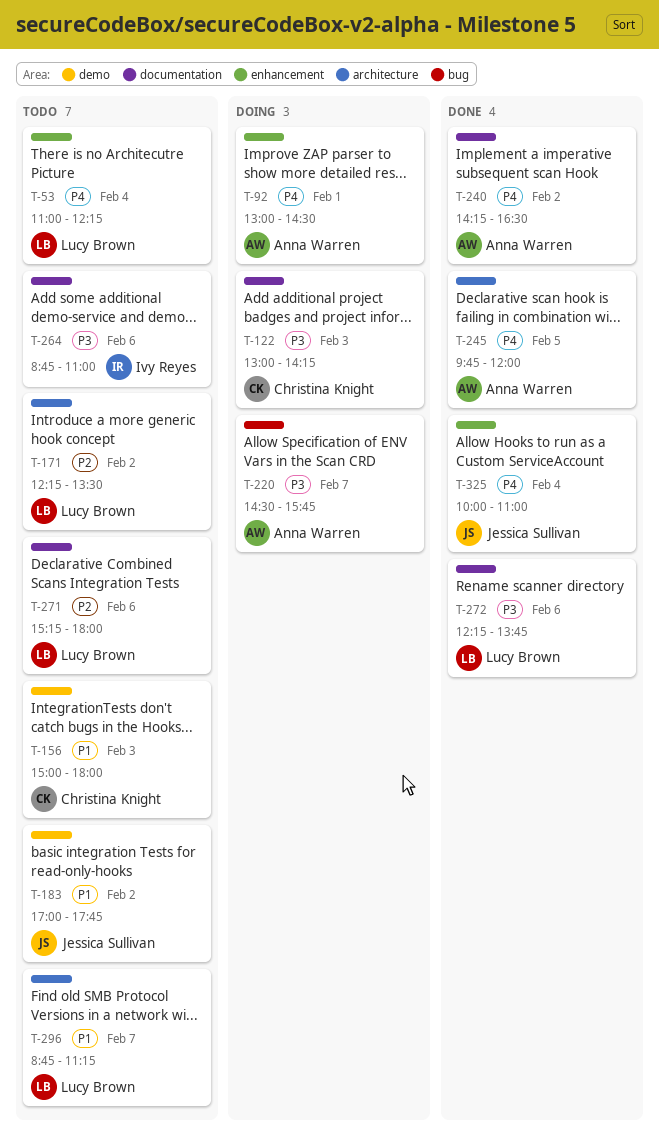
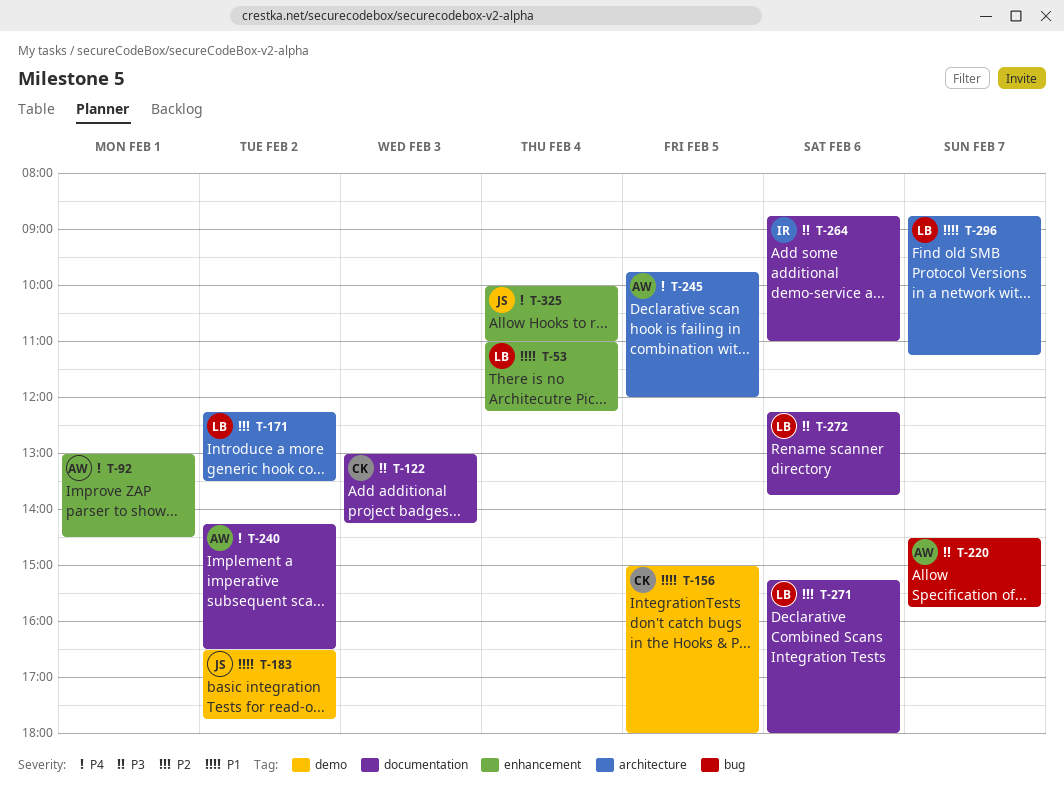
T-53, priority: P4 -> P1
T-156, day: Feb 3 -> Feb 5
T-183, begins: 17:00 -> 16:30

